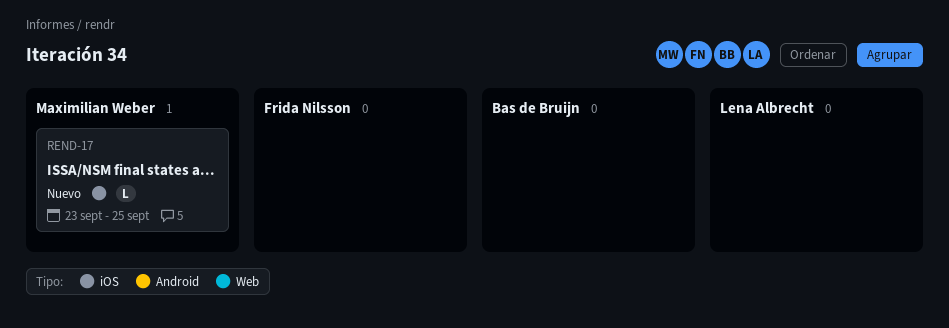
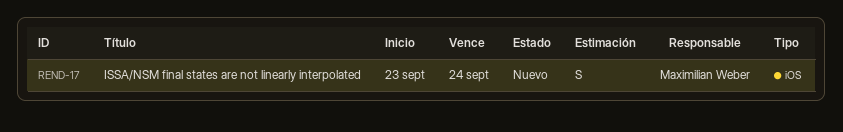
REND-17, estimate: L -> S
REND-17, due: Sep 25 -> Sep 24

